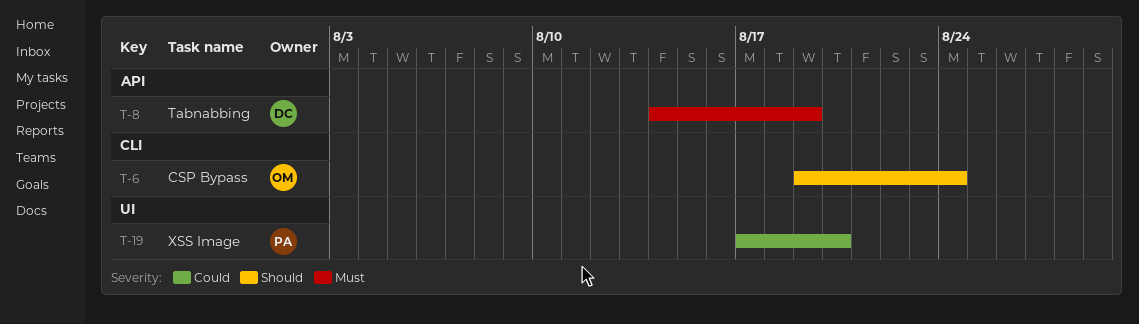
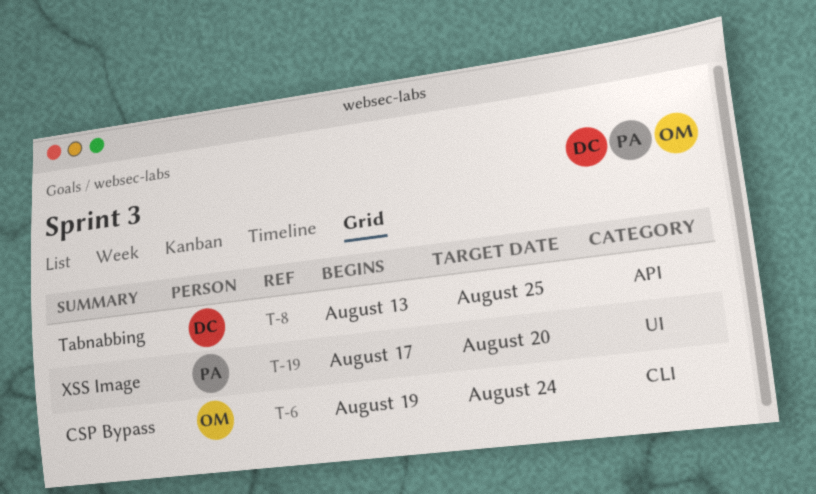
T-8, start: Aug 14 -> Aug 13
T-8, due: Aug 19 -> Aug 25

